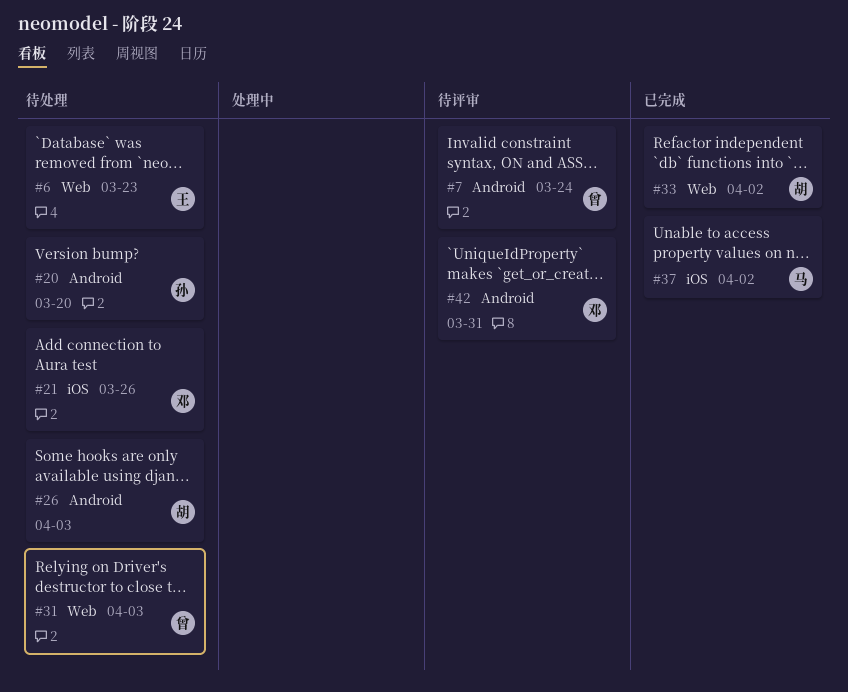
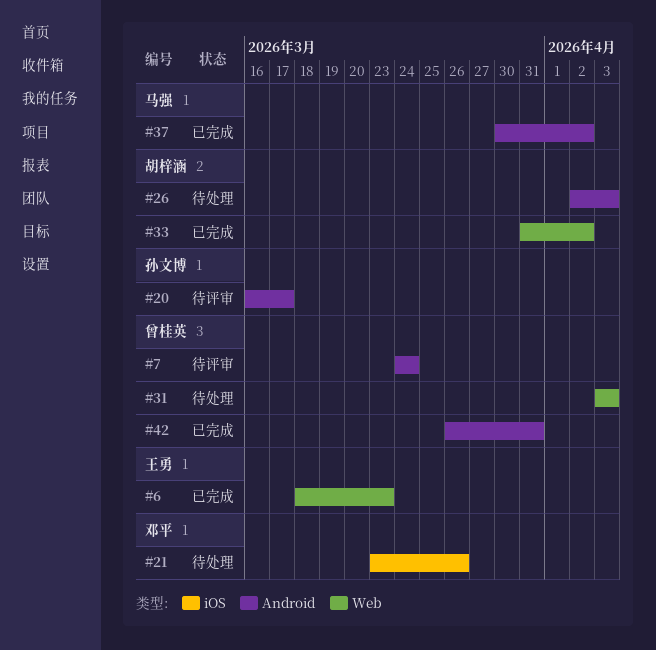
#6, status: 待处理 -> 已完成
#20, status: 待处理 -> 待评审
#20, due: Mar 20 -> Mar 17
#37, label: iOS -> Android
#42, status: 待评审 -> 已完成
#42, owner: 邓平 -> 曾桂英

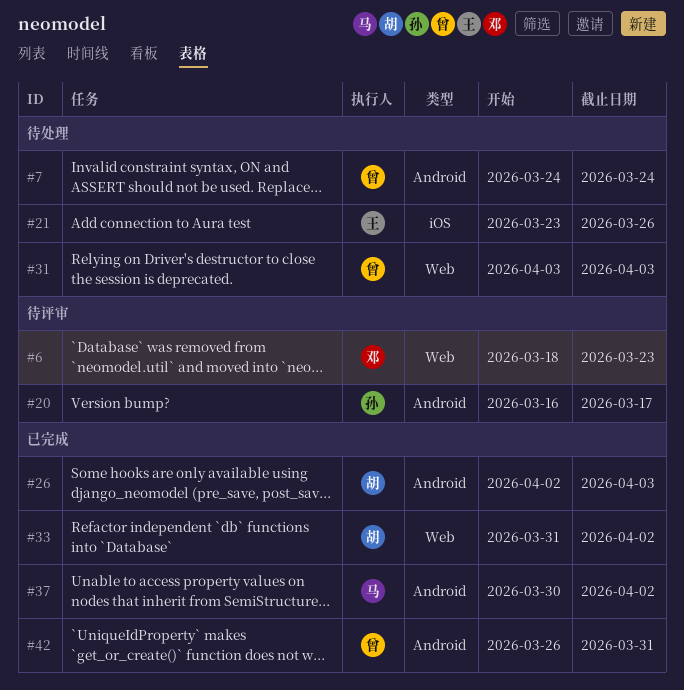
#6, status: 已完成 -> 待评审
#6, owner: 王勇 -> 邓平
#7, status: 待评审 -> 待处理
#21, owner: 邓平 -> 王勇
#26, status: 待处理 -> 已完成

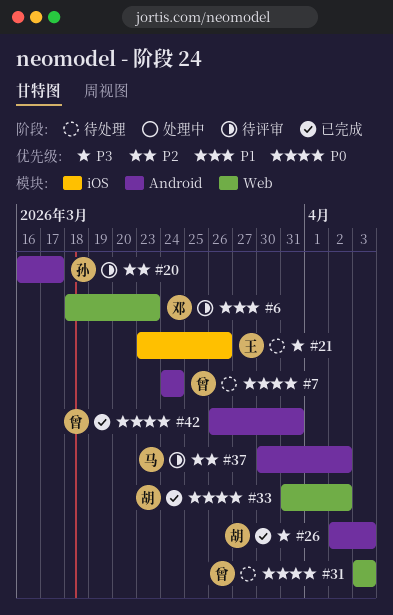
#37, status: 已完成 -> 待评审

